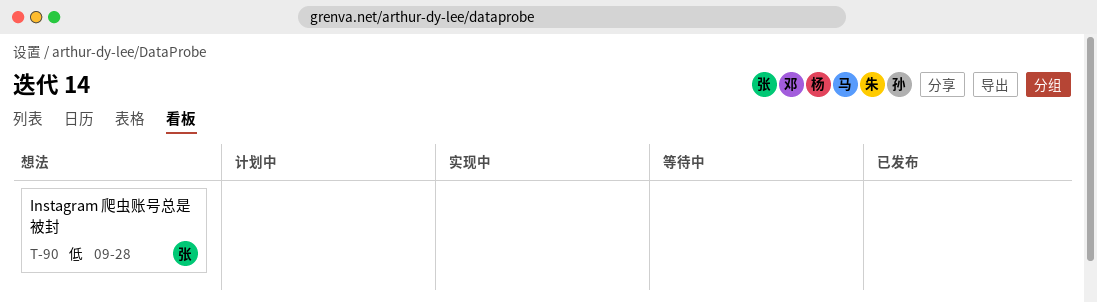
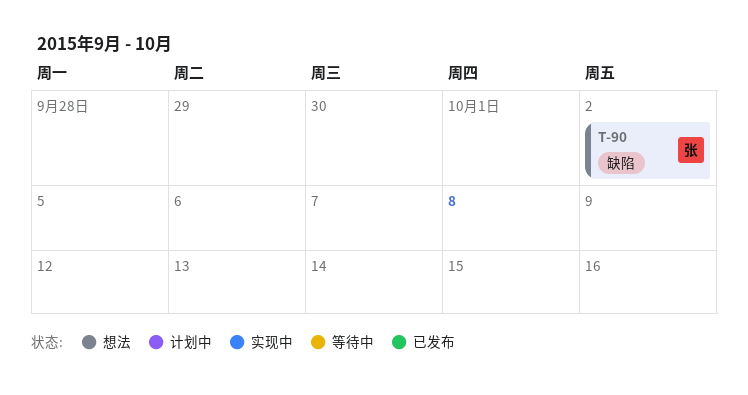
T-90, due: Sep 28 -> Oct 2

